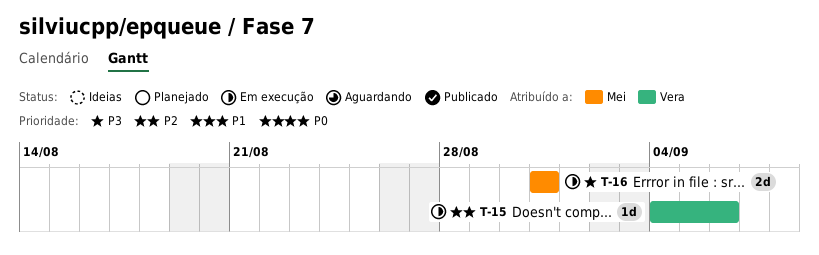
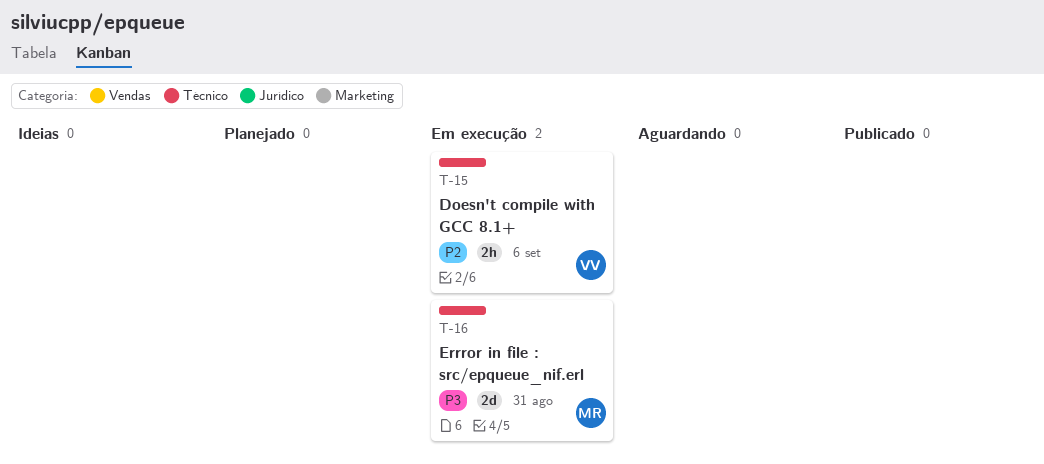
T-15, estimate: 1d -> 2h

